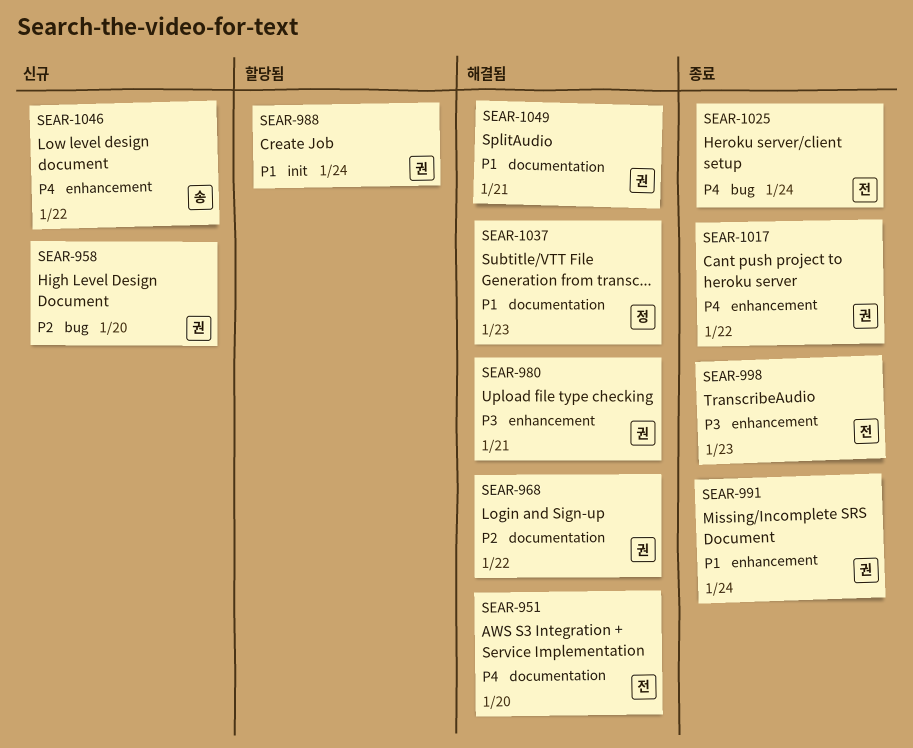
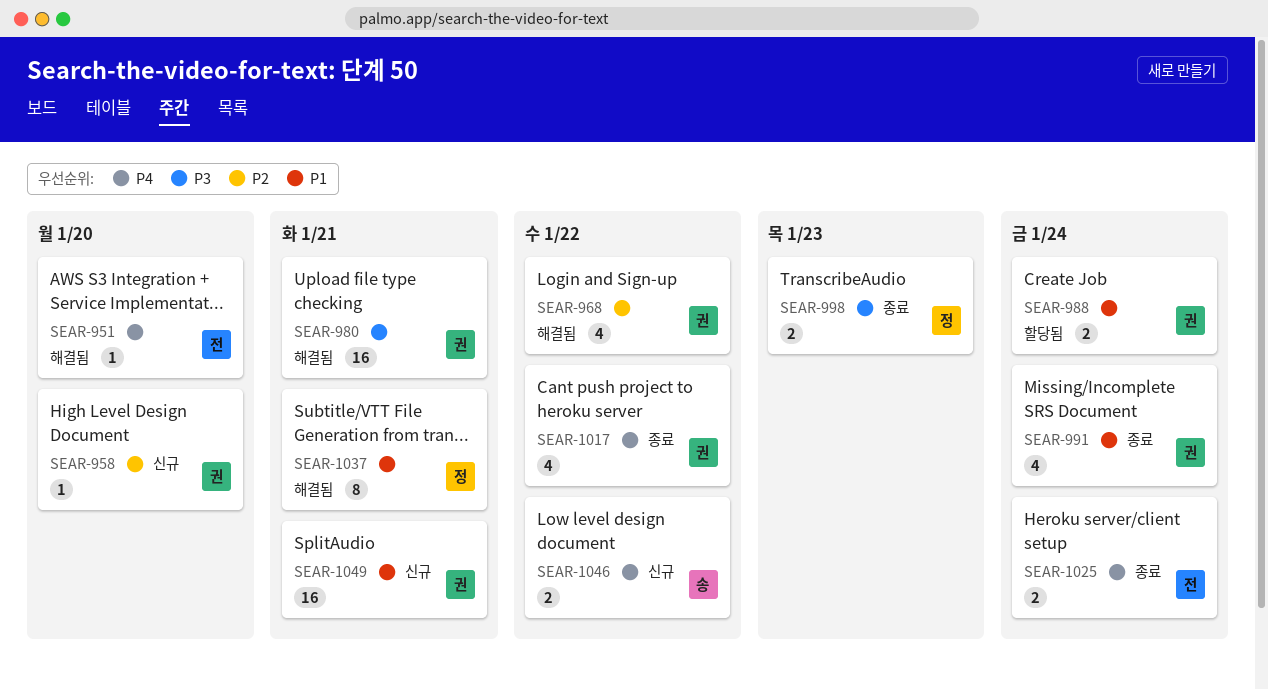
SEAR-998, owner: 전 -> 정
SEAR-1037, due: Jan 23 -> Jan 21
SEAR-1049, status: 해결됨 -> 신규

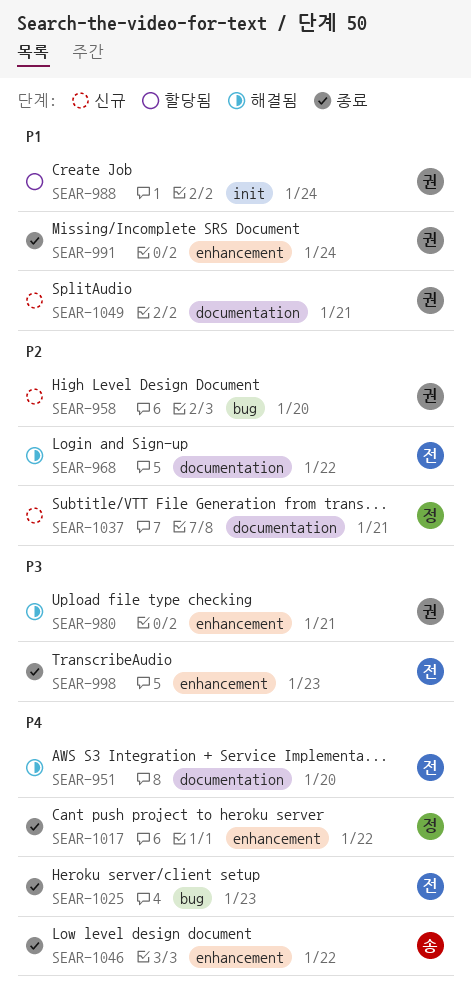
SEAR-968, owner: 권 -> 전
SEAR-998, owner: 정 -> 전
SEAR-1017, owner: 권 -> 정
SEAR-1025, due: Jan 24 -> Jan 23
SEAR-1037, status: 해결됨 -> 신규
SEAR-1037, priority: P1 -> P2
SEAR-1046, status: 신규 -> 종료

